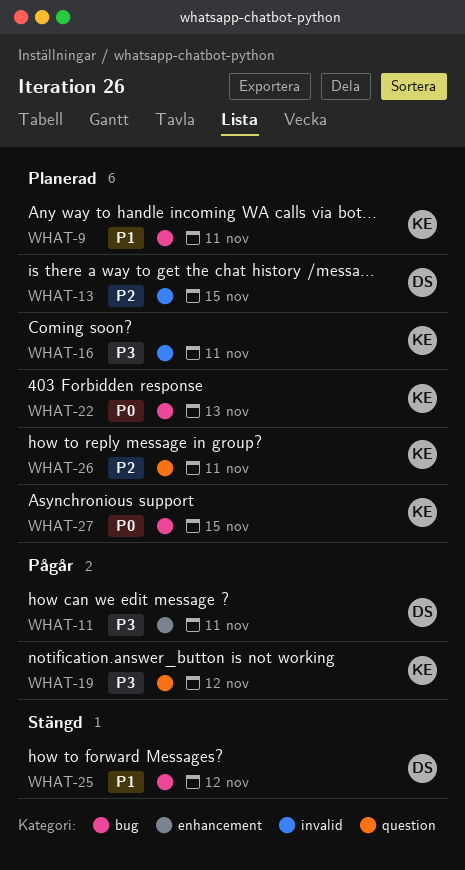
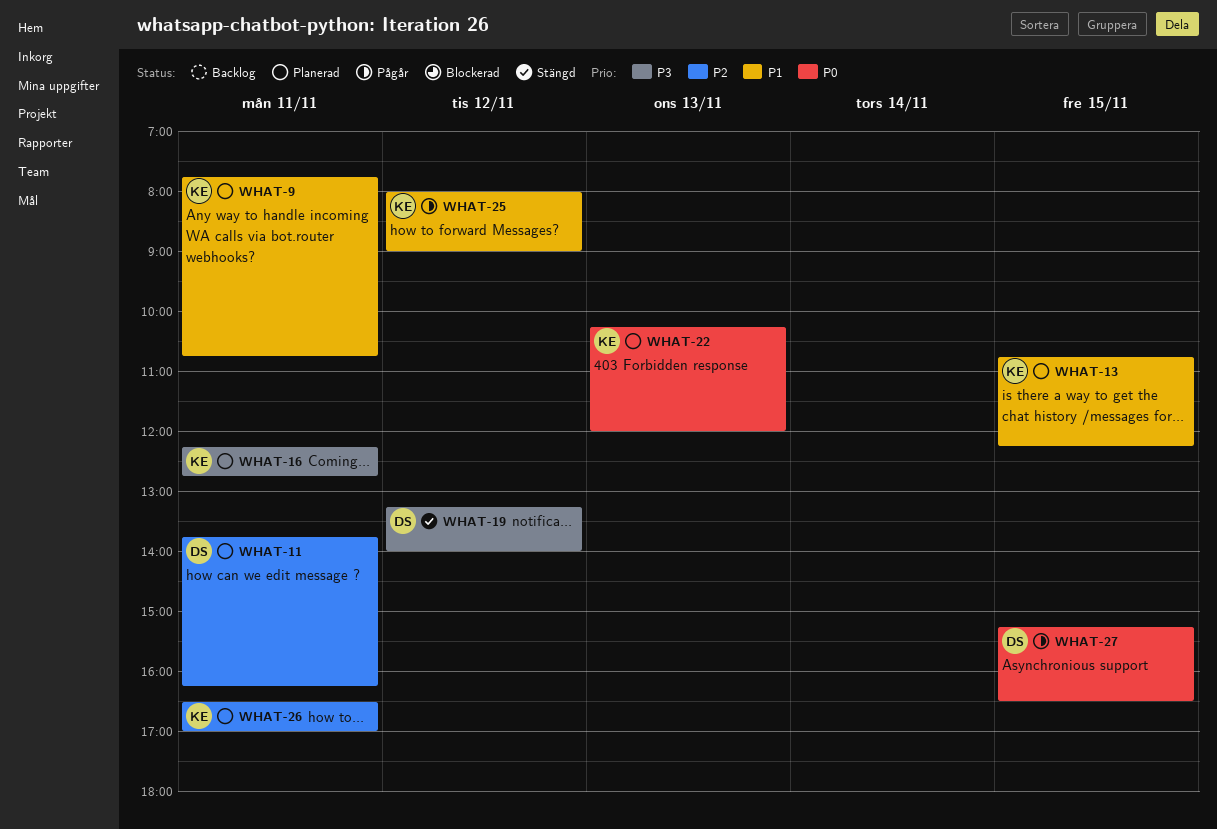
WHAT-11, status: Pågår -> Planerad
WHAT-11, priority: P3 -> P2
WHAT-13, owner: DS -> KE
WHAT-13, priority: P2 -> P1
WHAT-19, status: Pågår -> Stängd
WHAT-19, owner: KE -> DS
WHAT-25, status: Stängd -> Pågår
WHAT-25, owner: DS -> KE
WHAT-27, status: Planerad -> Pågår
WHAT-27, owner: KE -> DS

